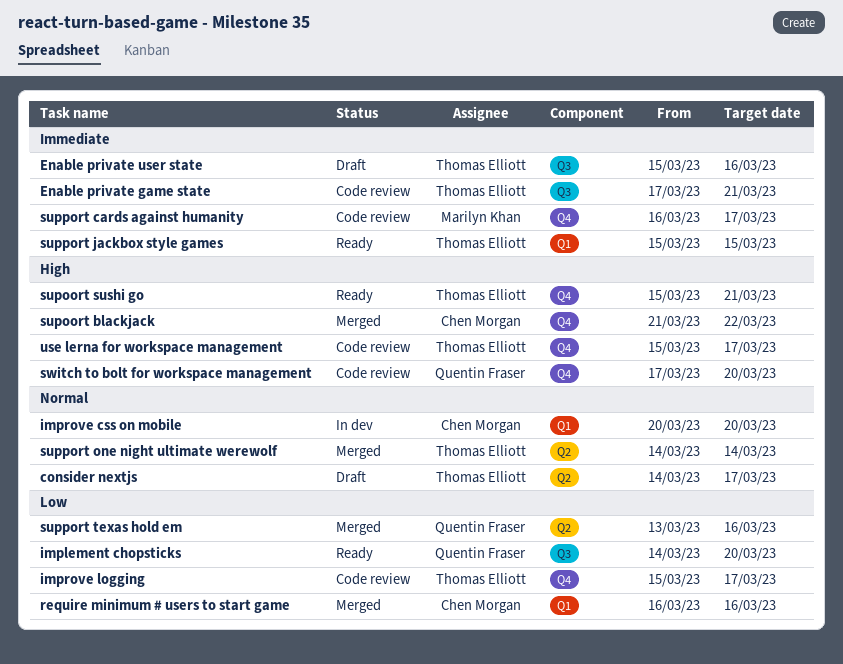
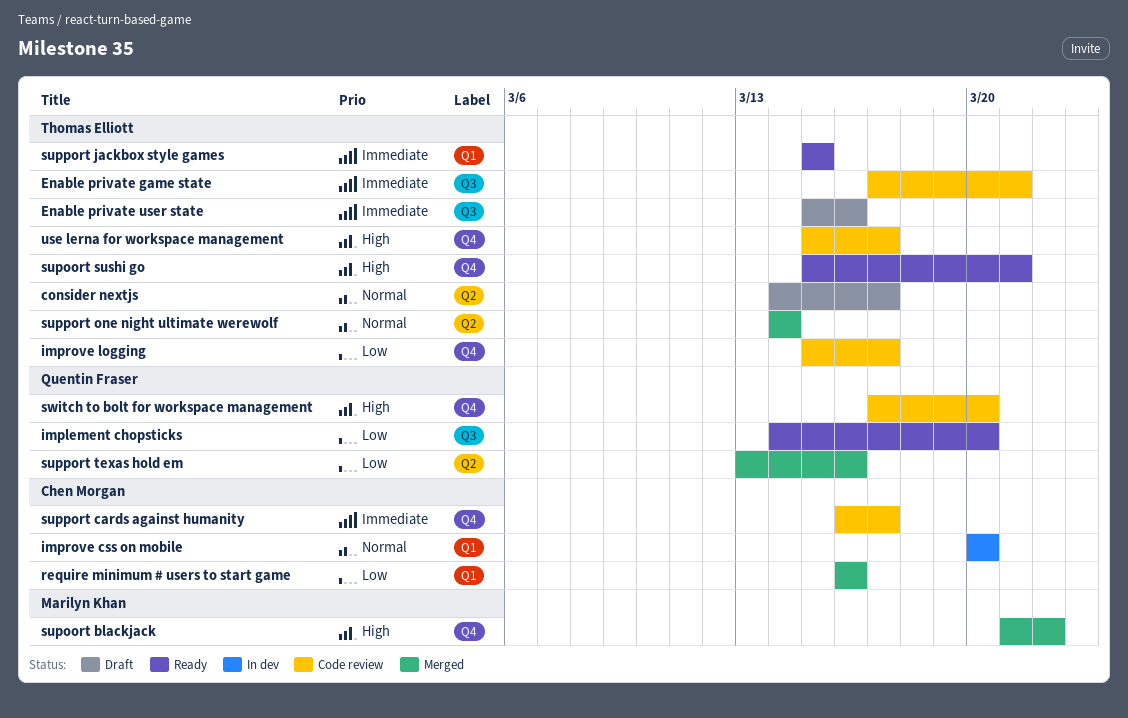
supoort blackjack, owner: Chen Morgan -> Marilyn Khan
support cards against humanity, owner: Marilyn Khan -> Chen Morgan

